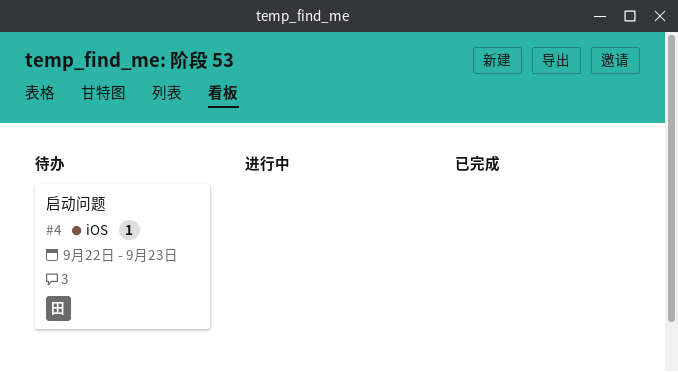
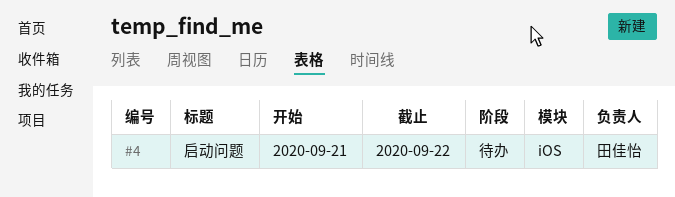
#4, start: Sep 22 -> Sep 21
#4, due: Sep 23 -> Sep 22

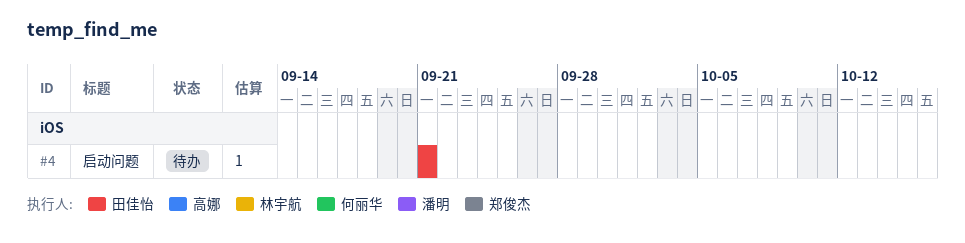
#4, due: Sep 22 -> Sep 21

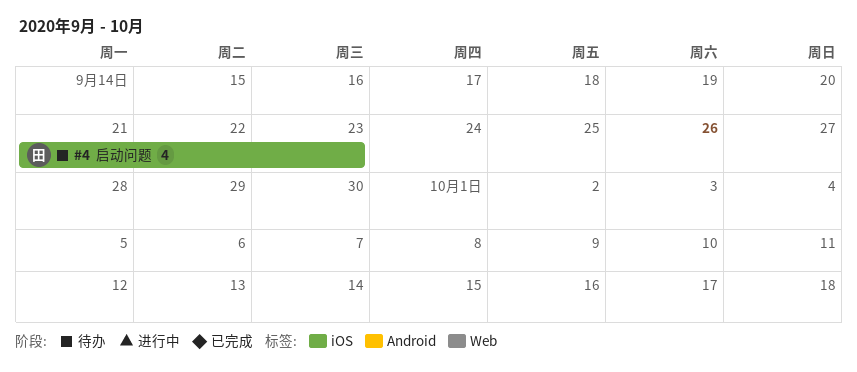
#4, estimate: 1 -> 4
#4, due: Sep 21 -> Sep 23

